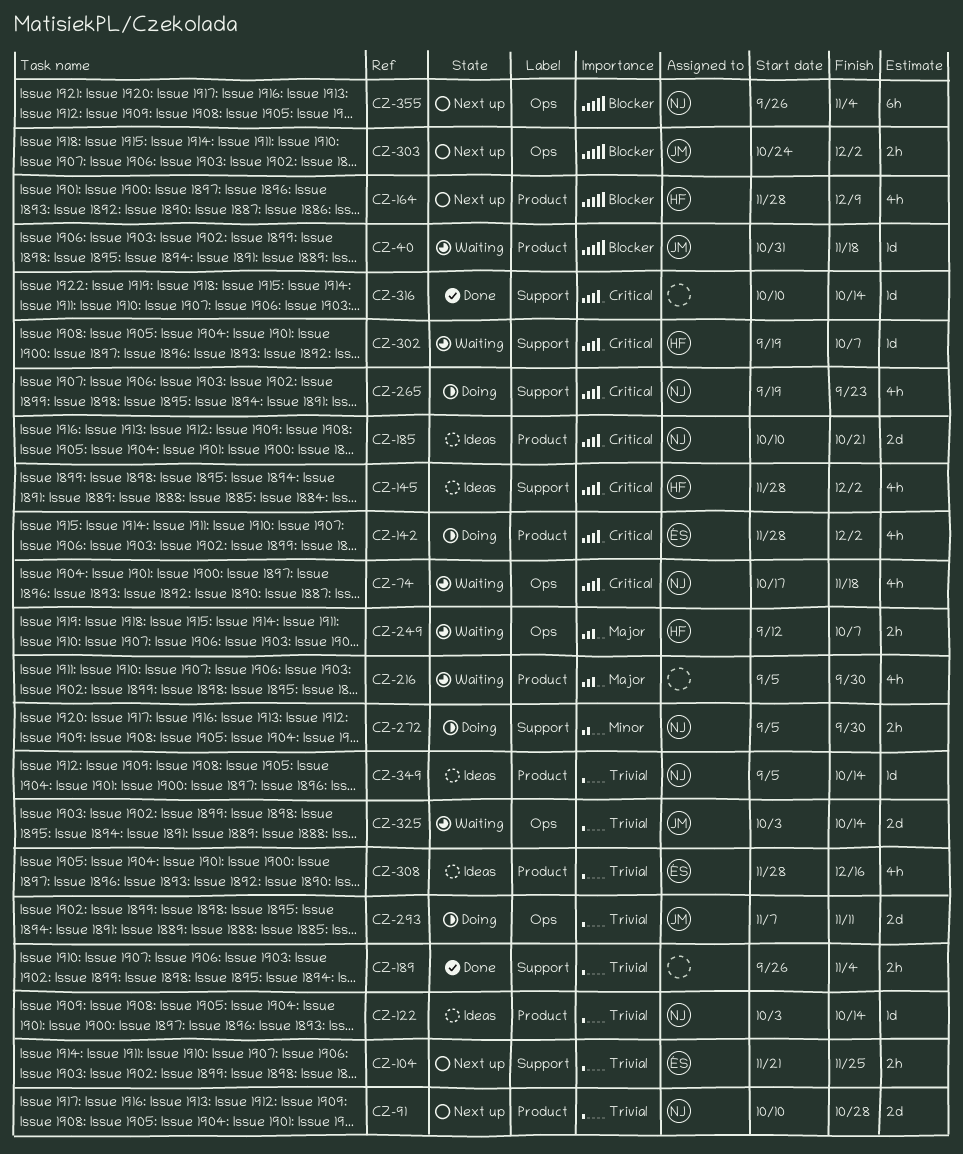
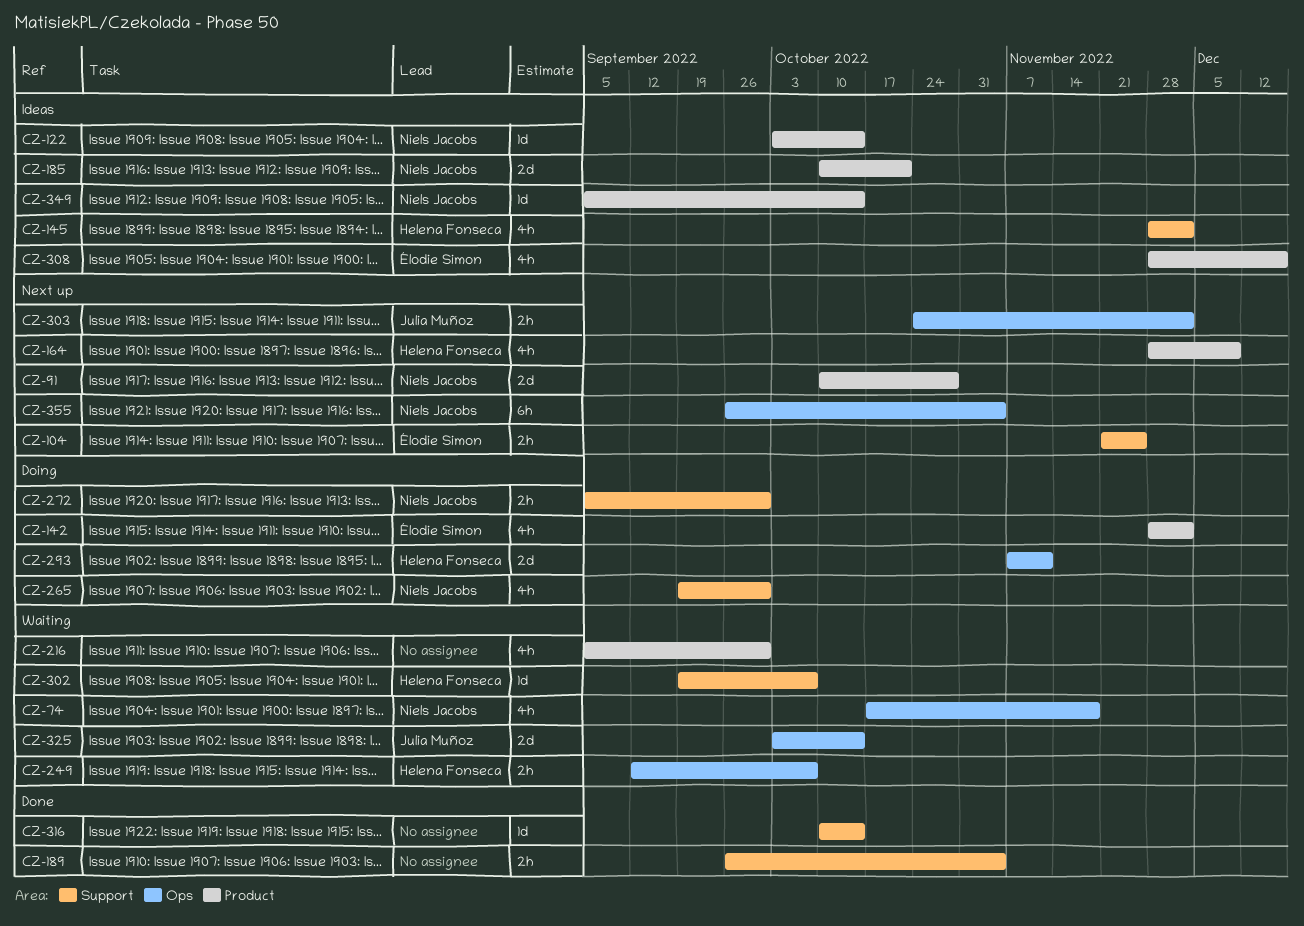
CZ-40: present -> none
CZ-265, due: Sep 23 -> Sep 30
CZ-293, owner: Julia Muñoz -> Helena Fonseca

